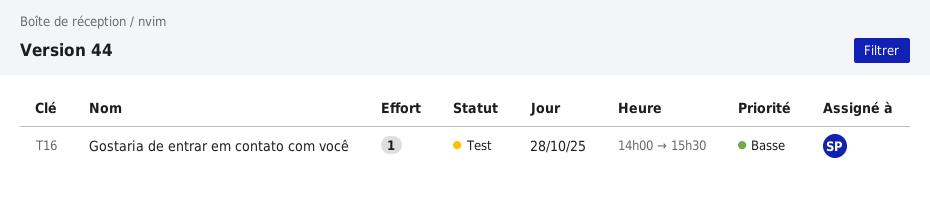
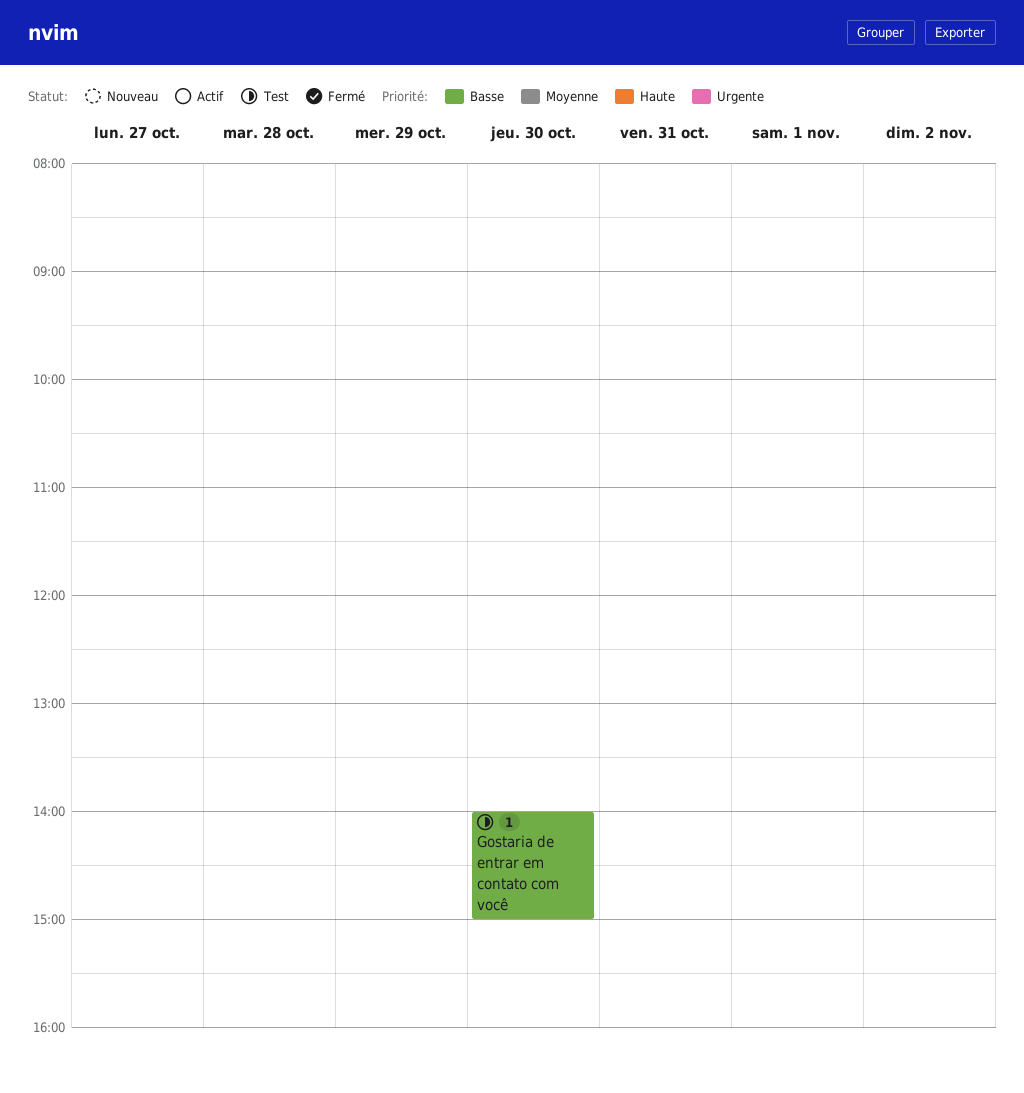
Gostaria de entrar em contato com você, day: Oct 28 -> Oct 30
Gostaria de entrar em contato com você, ends: 15:30 -> 15:00

